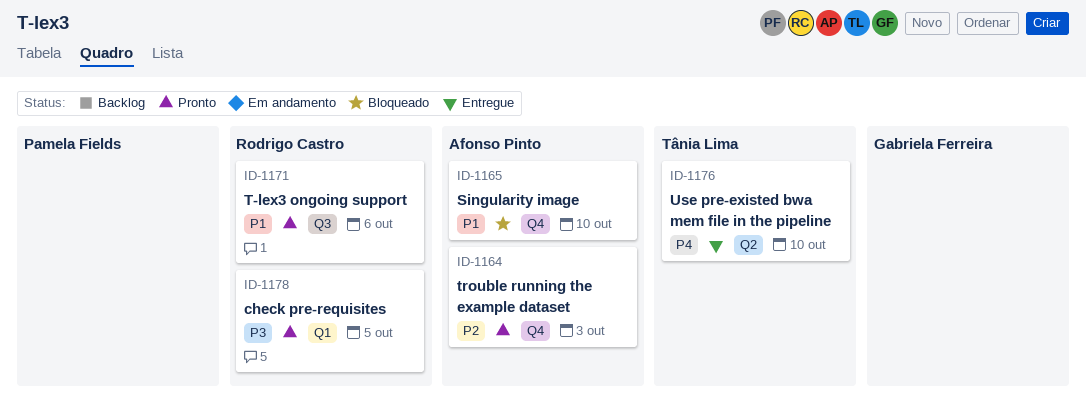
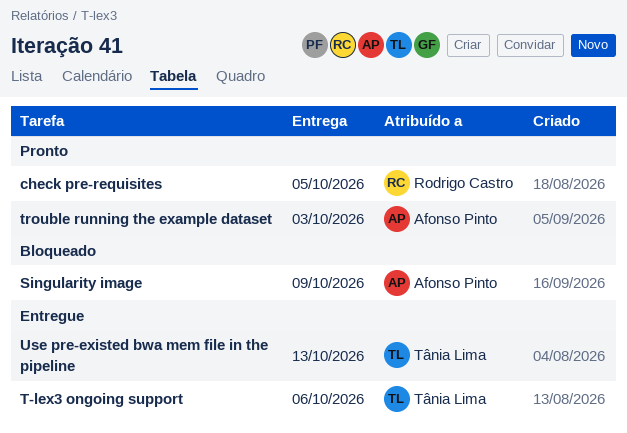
Singularity image, due: Oct 10 -> Oct 9
T-lex3 ongoing support, status: Pronto -> Entregue
T-lex3 ongoing support, owner: Rodrigo Castro -> Tânia Lima
Use pre-existed bwa mem file in the pipeline, due: Oct 10 -> Oct 13

